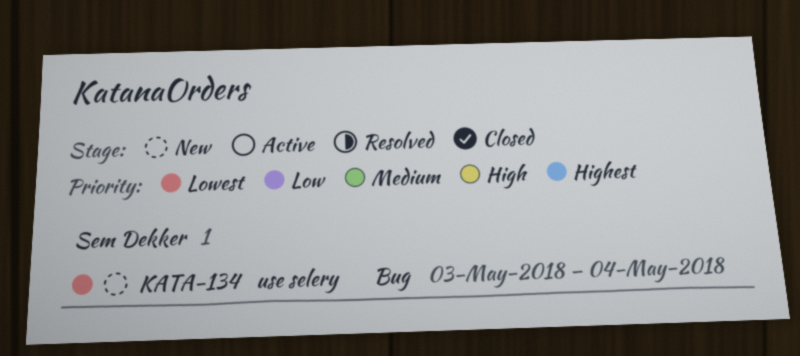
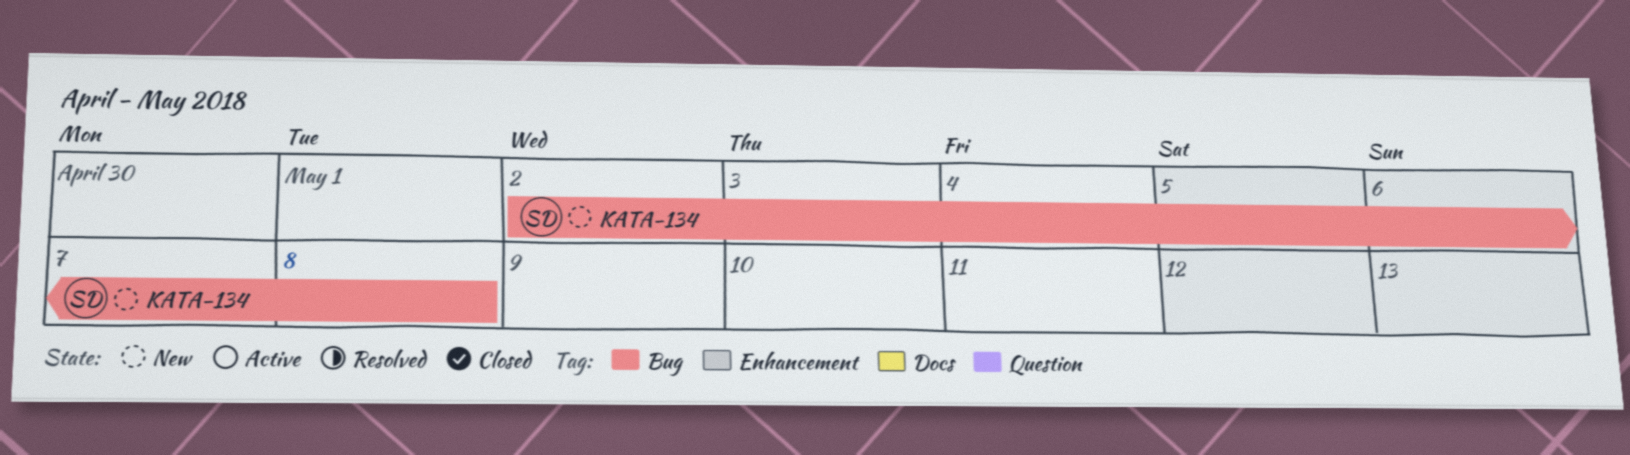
KATA-134, start: May 3 -> May 2
KATA-134, due: May 4 -> May 8

